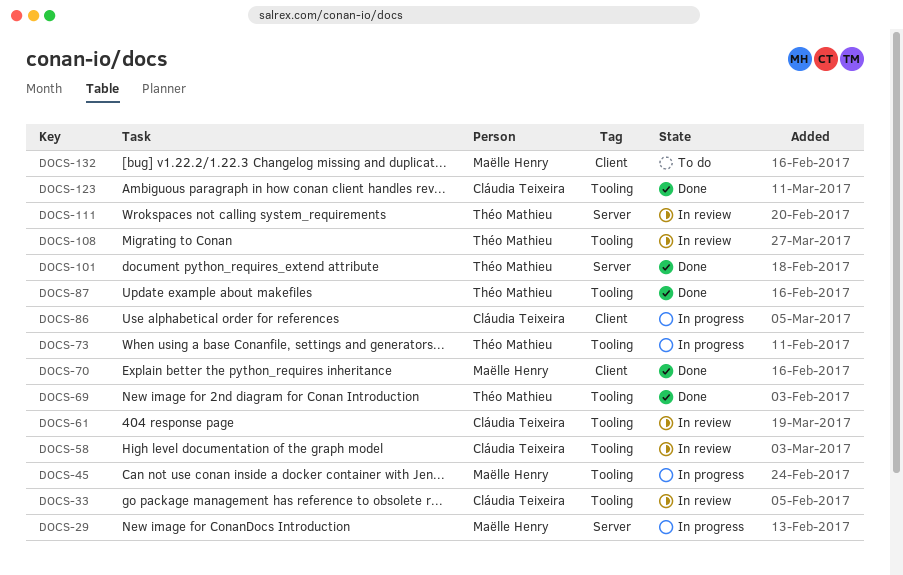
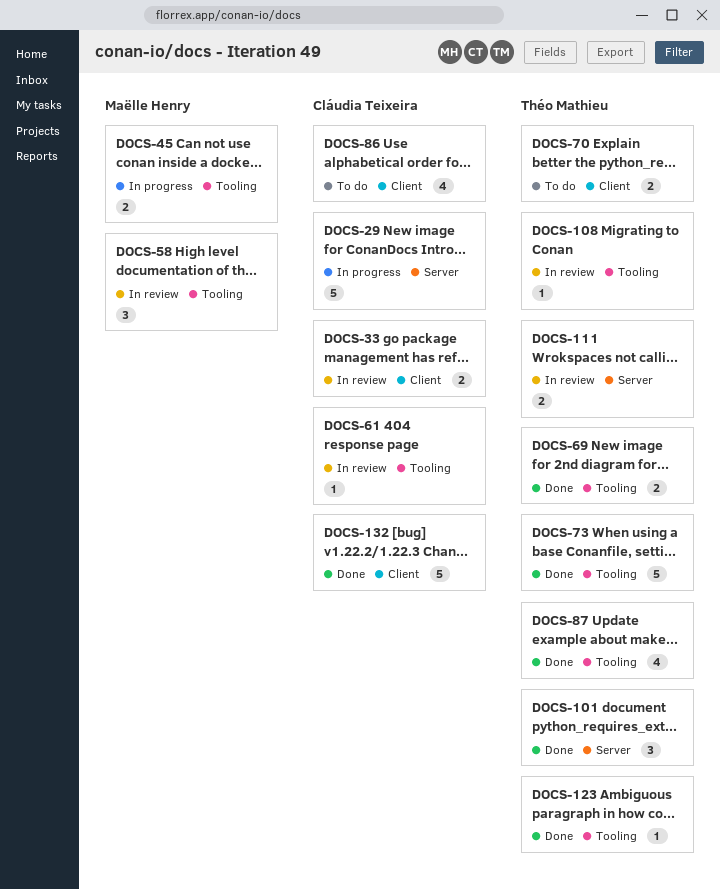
DOCS-29, owner: Maëlle Henry -> Cláudia Teixeira
DOCS-33, label: Tooling -> Client
DOCS-58, owner: Cláudia Teixeira -> Maëlle Henry
DOCS-70, status: Done -> To do
DOCS-70, owner: Maëlle Henry -> Théo Mathieu
DOCS-73, status: In progress -> Done
DOCS-86, status: In progress -> To do
DOCS-123, owner: Cláudia Teixeira -> Théo Mathieu
DOCS-132, status: To do -> Done
DOCS-132, owner: Maëlle Henry -> Cláudia Teixeira

